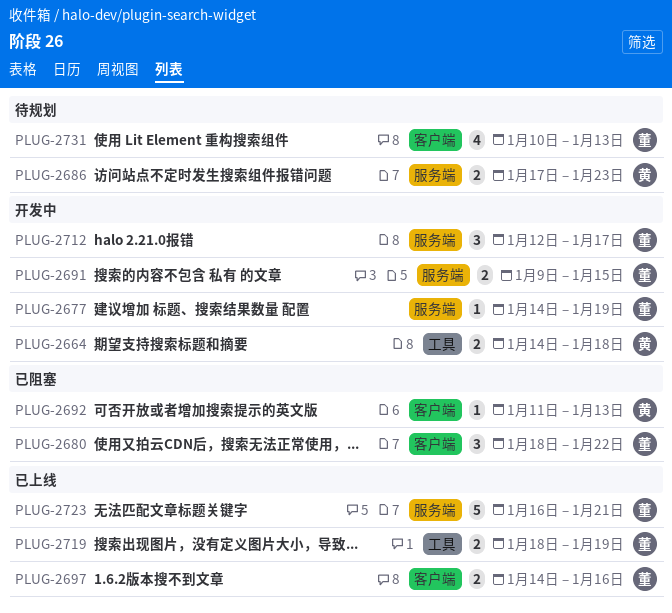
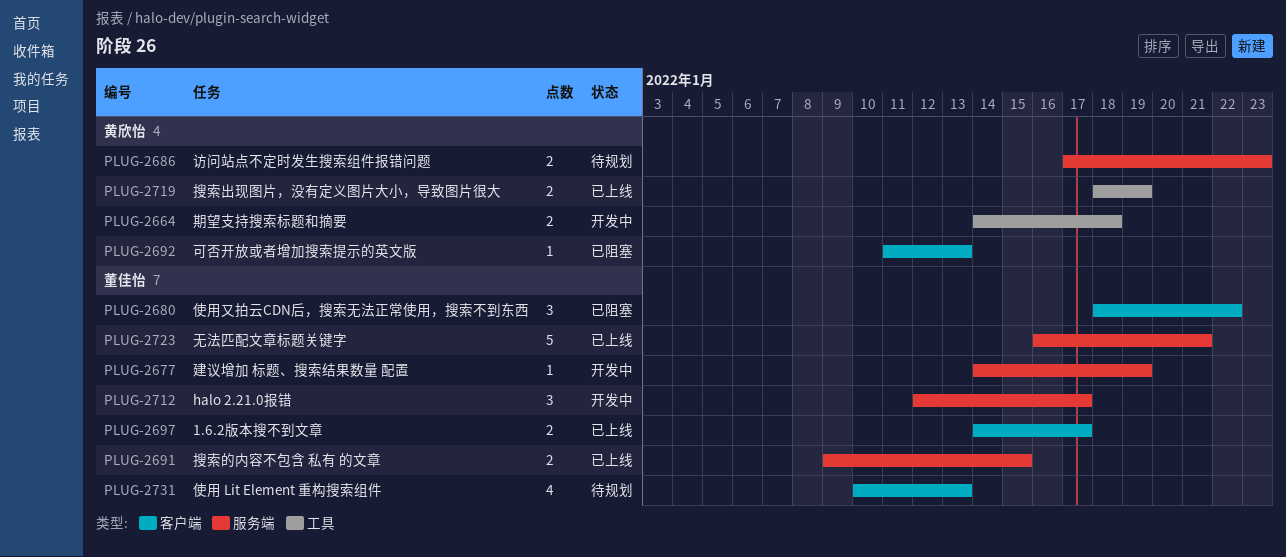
PLUG-2691, status: 开发中 -> 已上线
PLUG-2697, due: Jan 16 -> Jan 17
PLUG-2719, owner: 董佳怡 -> 黄欣怡

